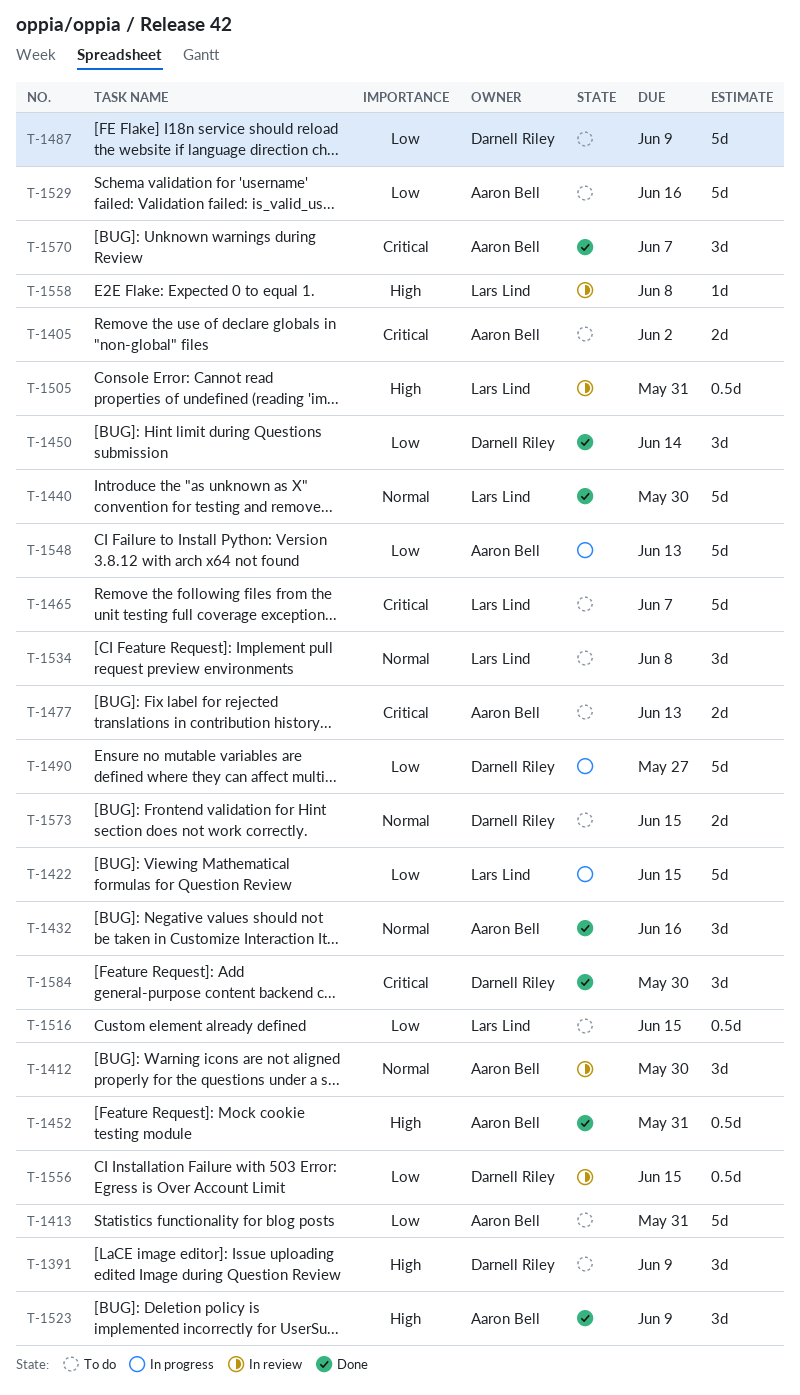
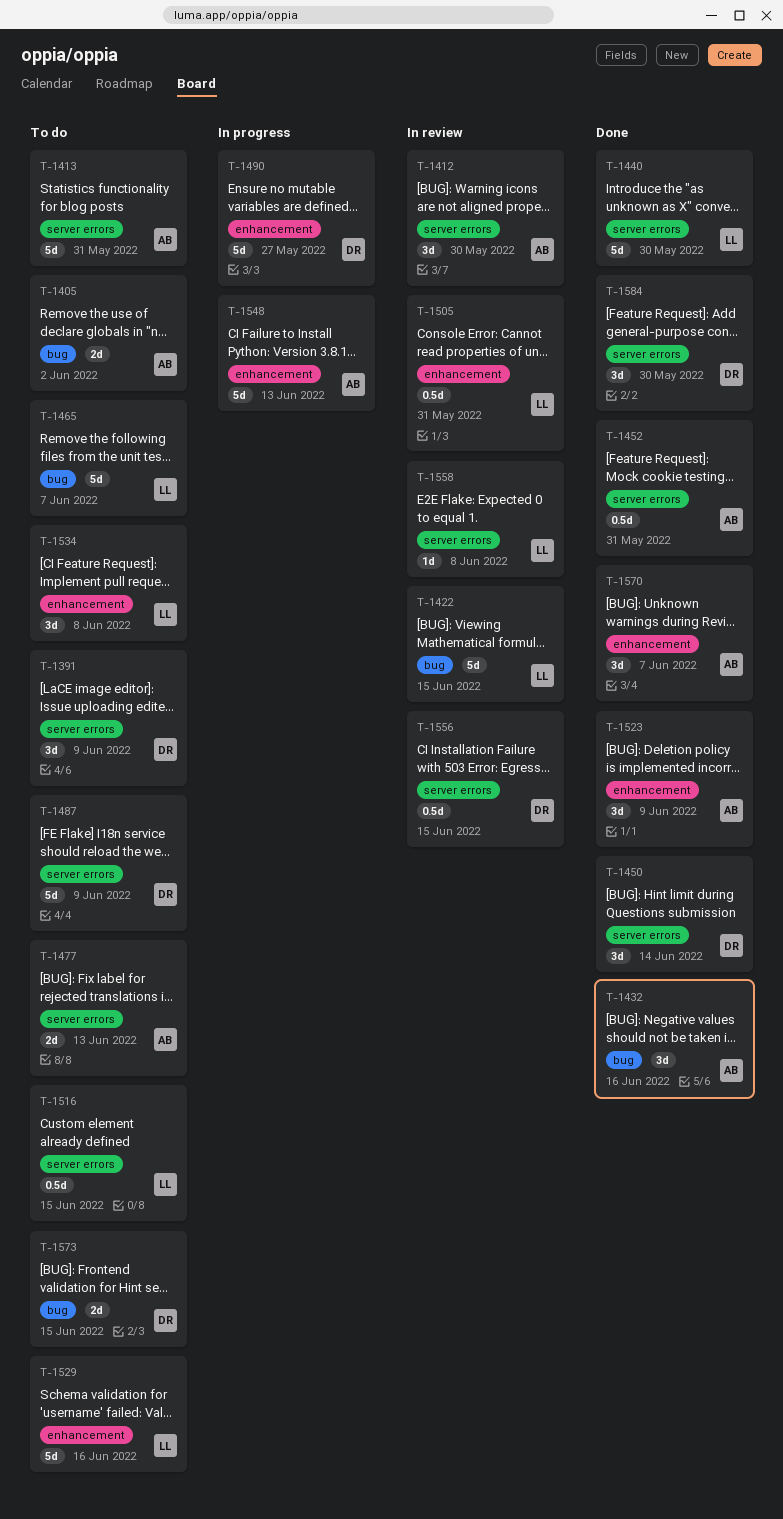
T-1422, status: In progress -> In review
T-1529, owner: Aaron Bell -> Lars Lind

